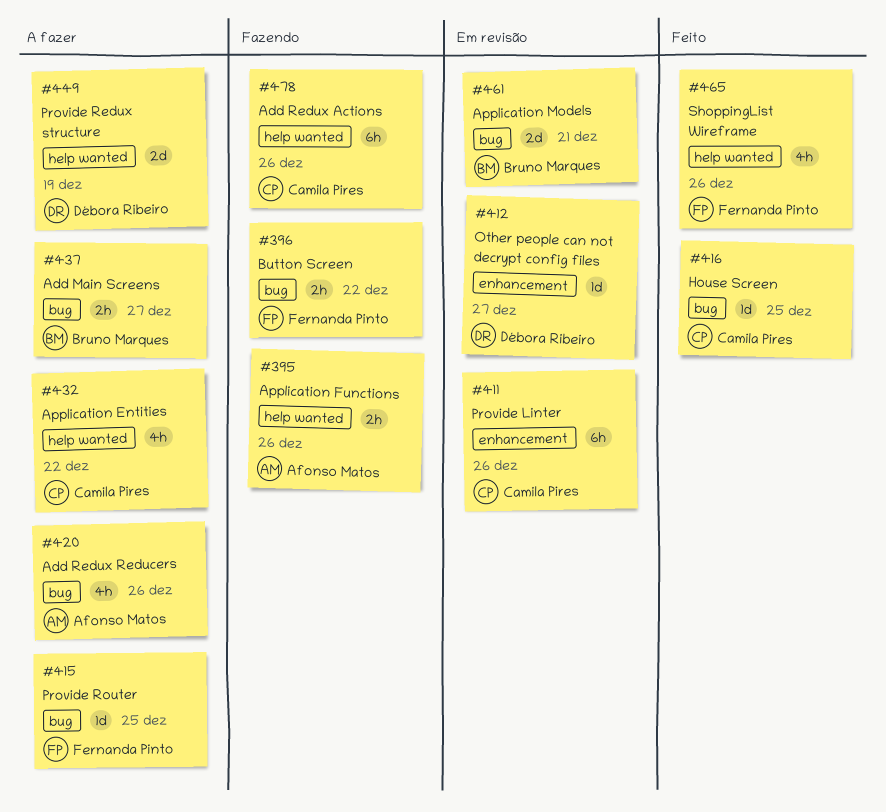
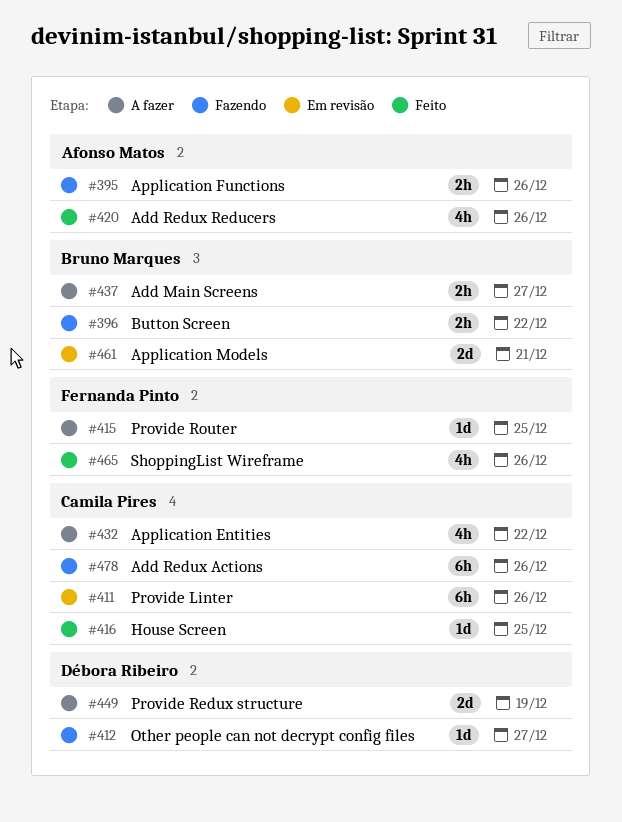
#396, owner: Fernanda Pinto -> Bruno Marques
#412, status: Em revisão -> Fazendo
#420, status: A fazer -> Feito

